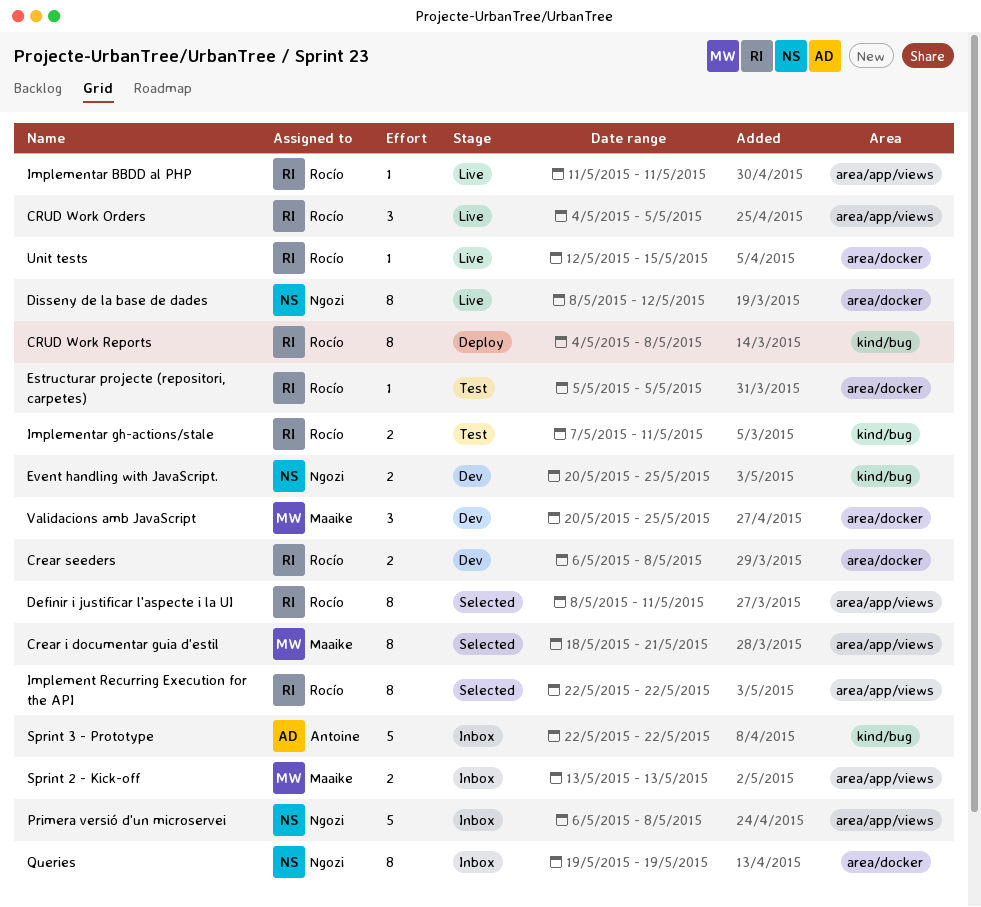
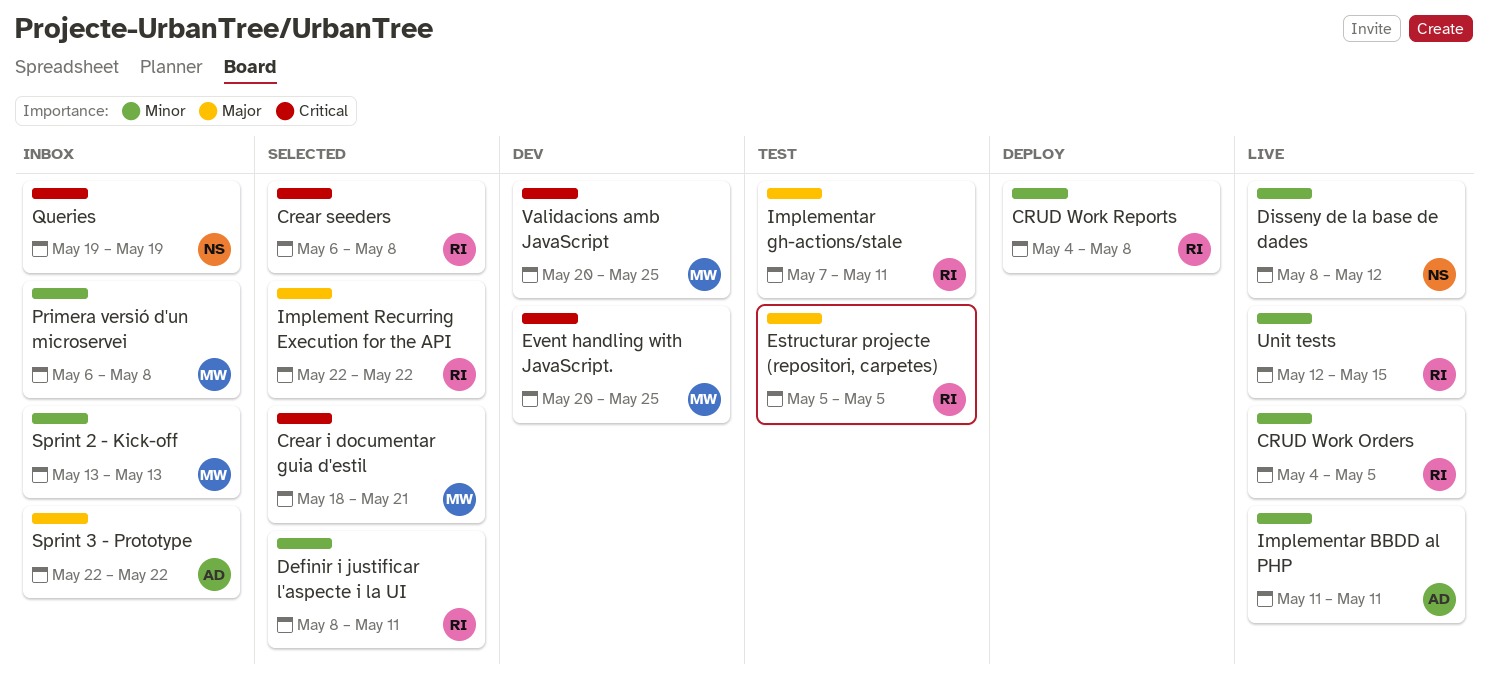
Crear seeders, status: Dev -> Selected
Event handling with JavaScript., owner: Ngozi -> Maaike
Implementar BBDD al PHP, owner: Rocío -> Antoine
Primera versió d'un microservei, owner: Ngozi -> Maaike

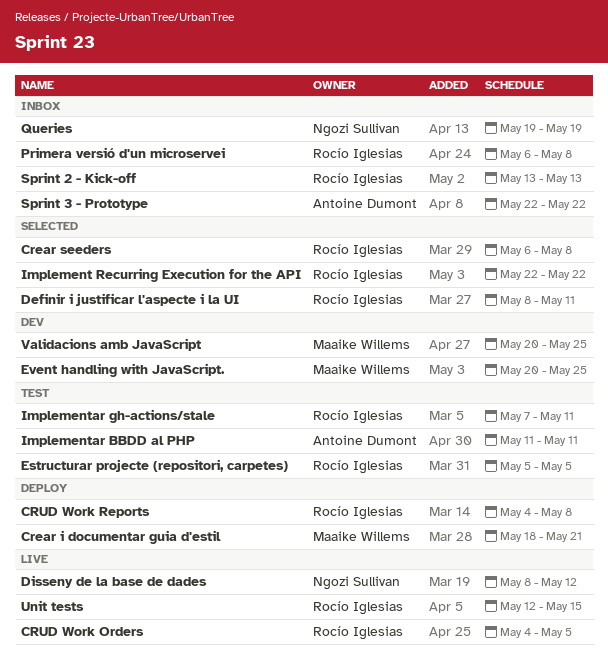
Crear i documentar guia d'estil, status: Selected -> Deploy
Implementar BBDD al PHP, status: Live -> Test
Primera versió d'un microservei, owner: Maaike Willems -> Rocío Iglesias
Sprint 2 - Kick-off, owner: Maaike Willems -> Rocío Iglesias

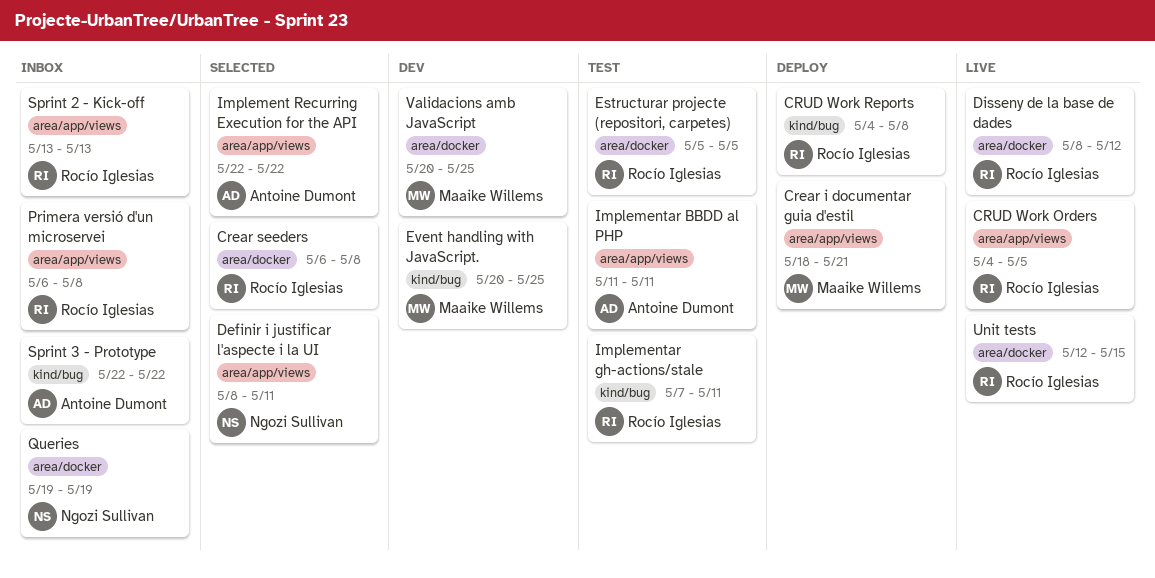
Definir i justificar l'aspecte i la UI, owner: Rocío Iglesias -> Ngozi Sullivan
Disseny de la base de dades, owner: Ngozi Sullivan -> Rocío Iglesias
Implement Recurring Execution for the API, owner: Rocío Iglesias -> Antoine Dumont

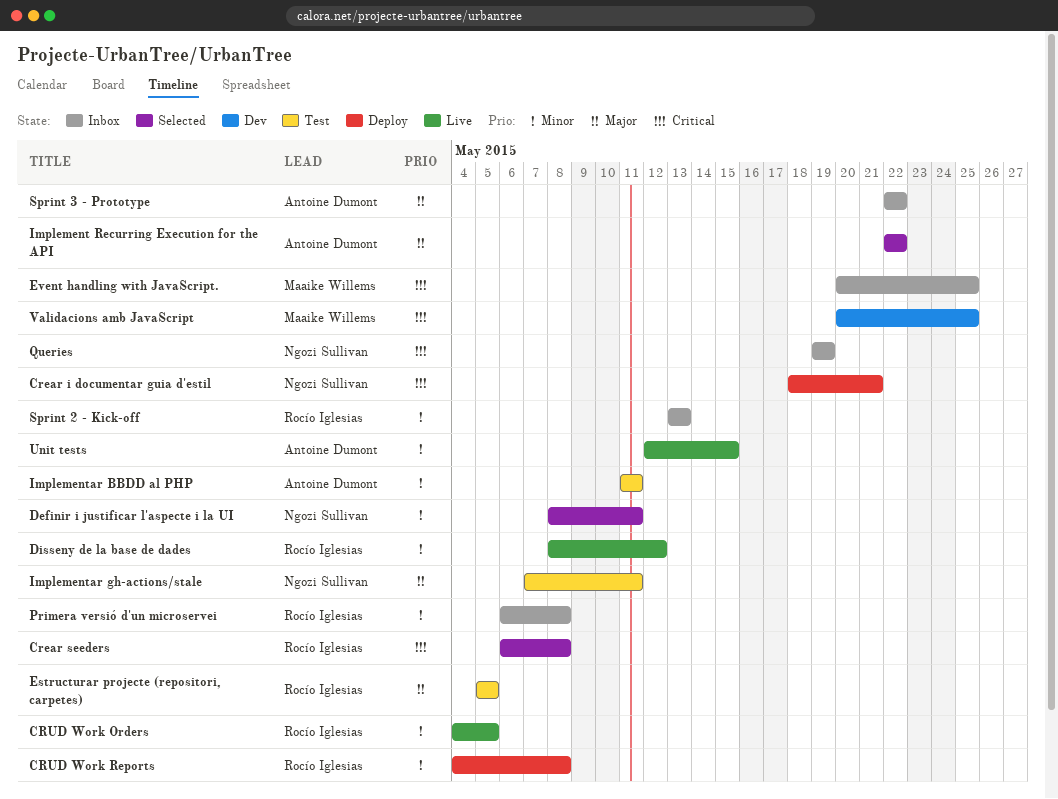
Crear i documentar guia d'estil, owner: Maaike Willems -> Ngozi Sullivan
Event handling with JavaScript., status: Dev -> Inbox
Implementar gh-actions/stale, owner: Rocío Iglesias -> Ngozi Sullivan
Unit tests, owner: Rocío Iglesias -> Antoine Dumont

